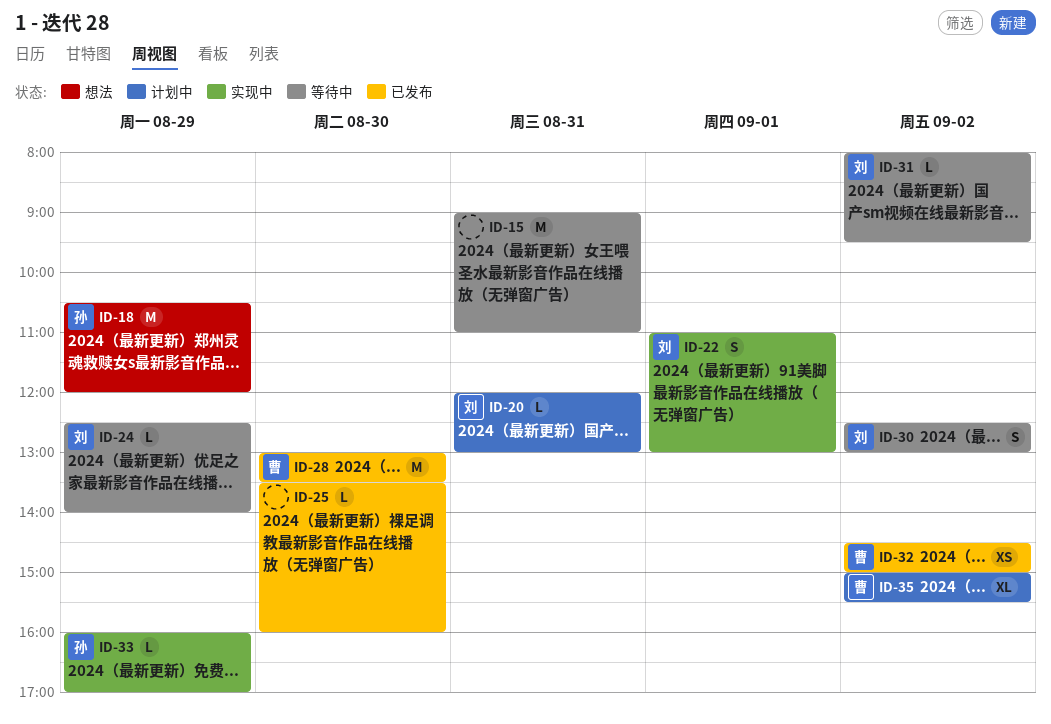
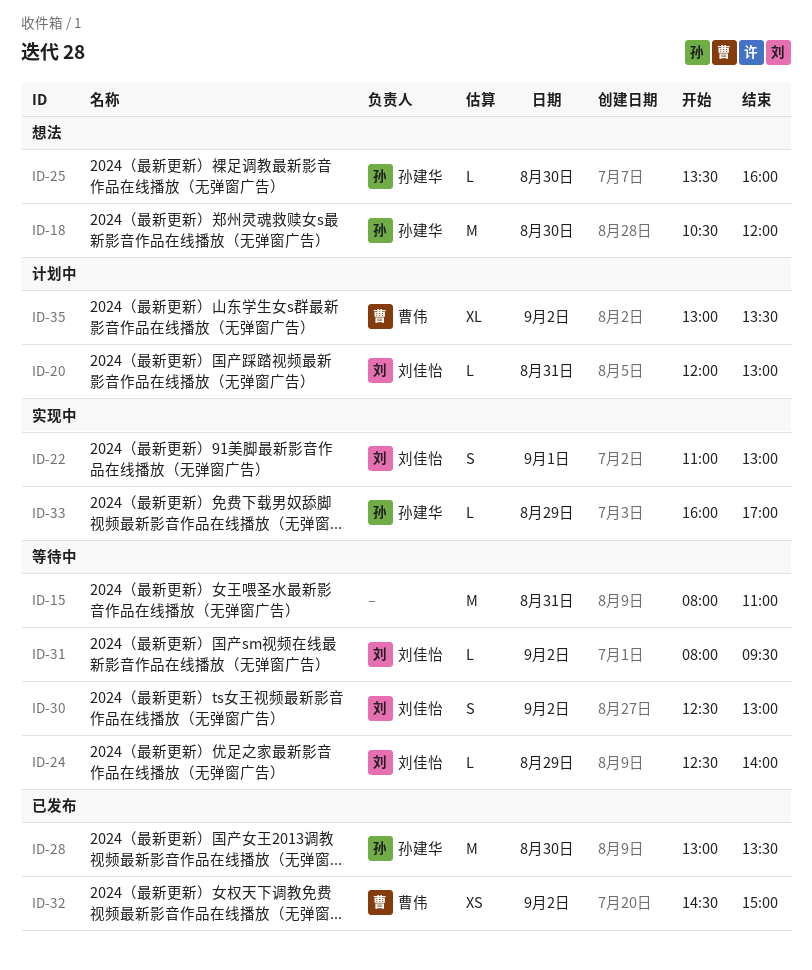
ID-15, begins: 09:00 -> 08:00
ID-18, day: Aug 29 -> Aug 30
ID-25, status: 已发布 -> 想法
ID-25, owner: none -> 孙建华
ID-28, owner: 曹伟 -> 孙建华
ID-35, begins: 15:00 -> 13:00
ID-35, ends: 15:30 -> 13:30

